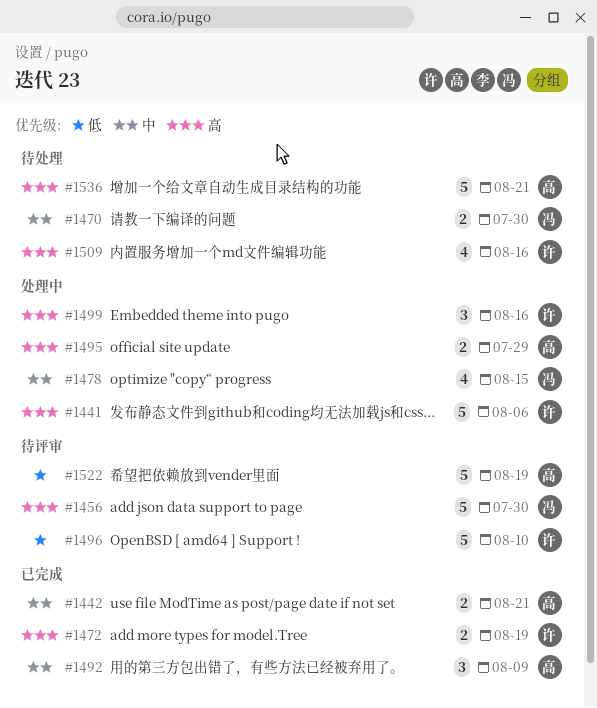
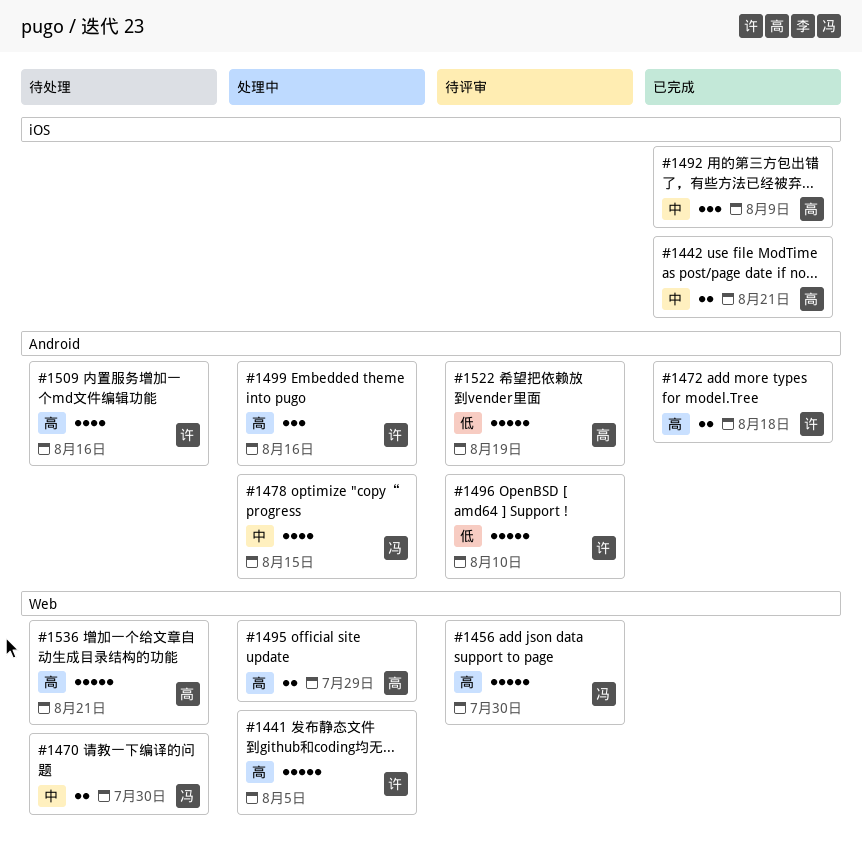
#1441, due: Aug 6 -> Aug 5
#1472, due: Aug 19 -> Aug 18

